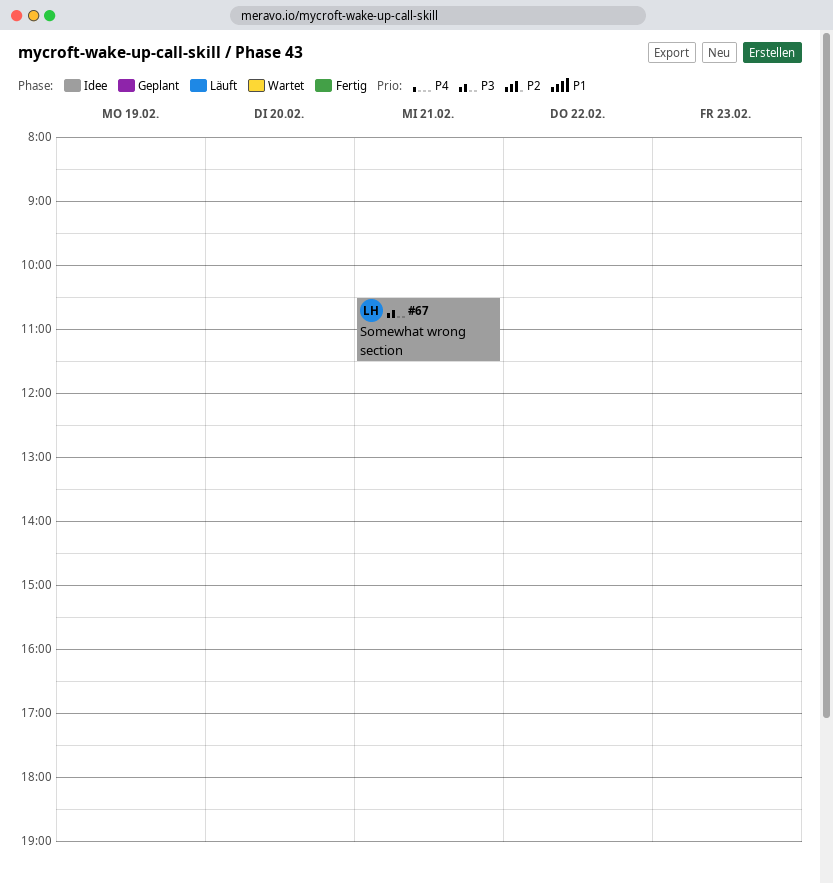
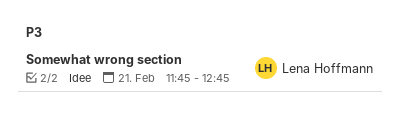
Somewhat wrong section, begins: 10:30 -> 11:45
Somewhat wrong section, ends: 11:30 -> 12:45

